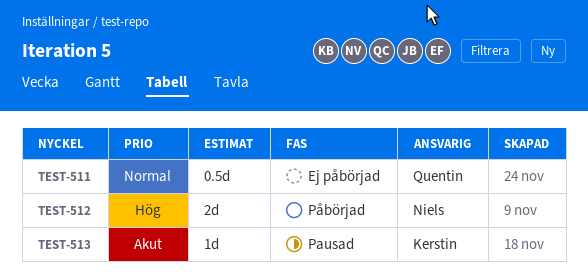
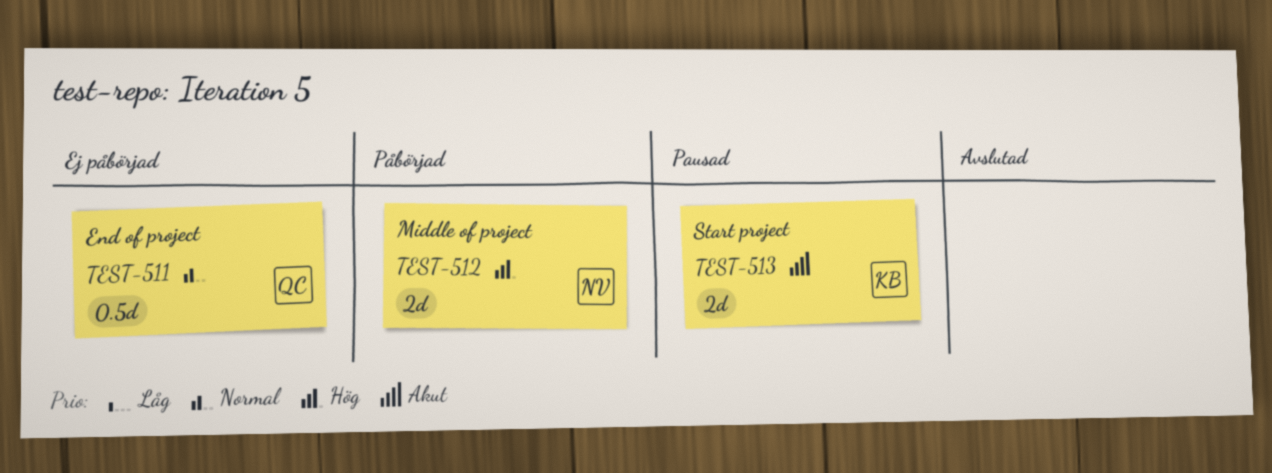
TEST-513, estimate: 1d -> 2d

